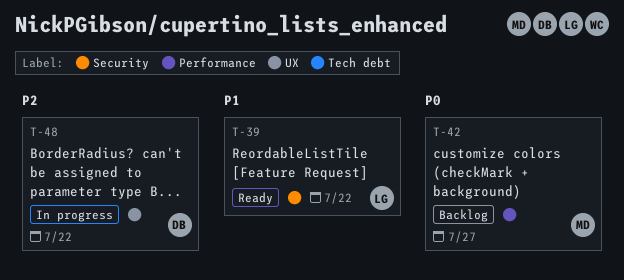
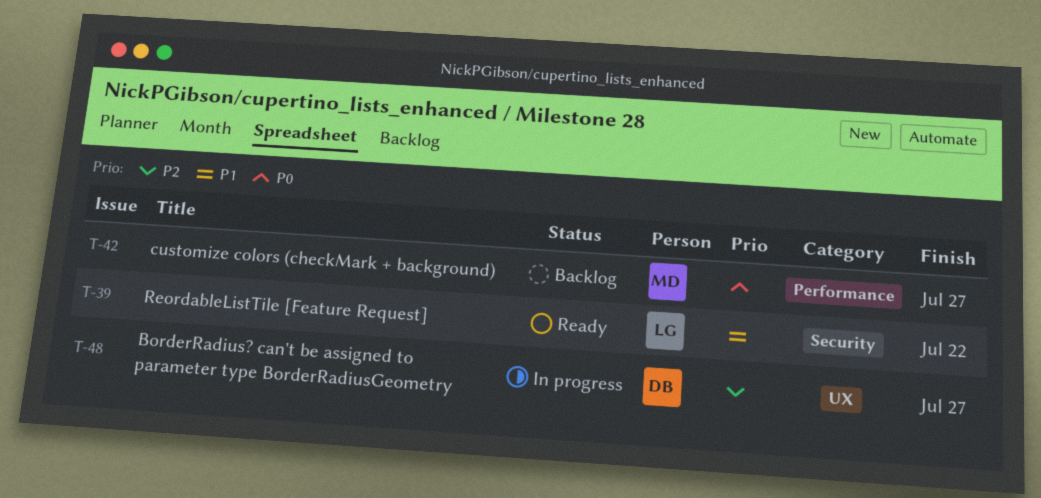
T-48, due: Jul 22 -> Jul 27

